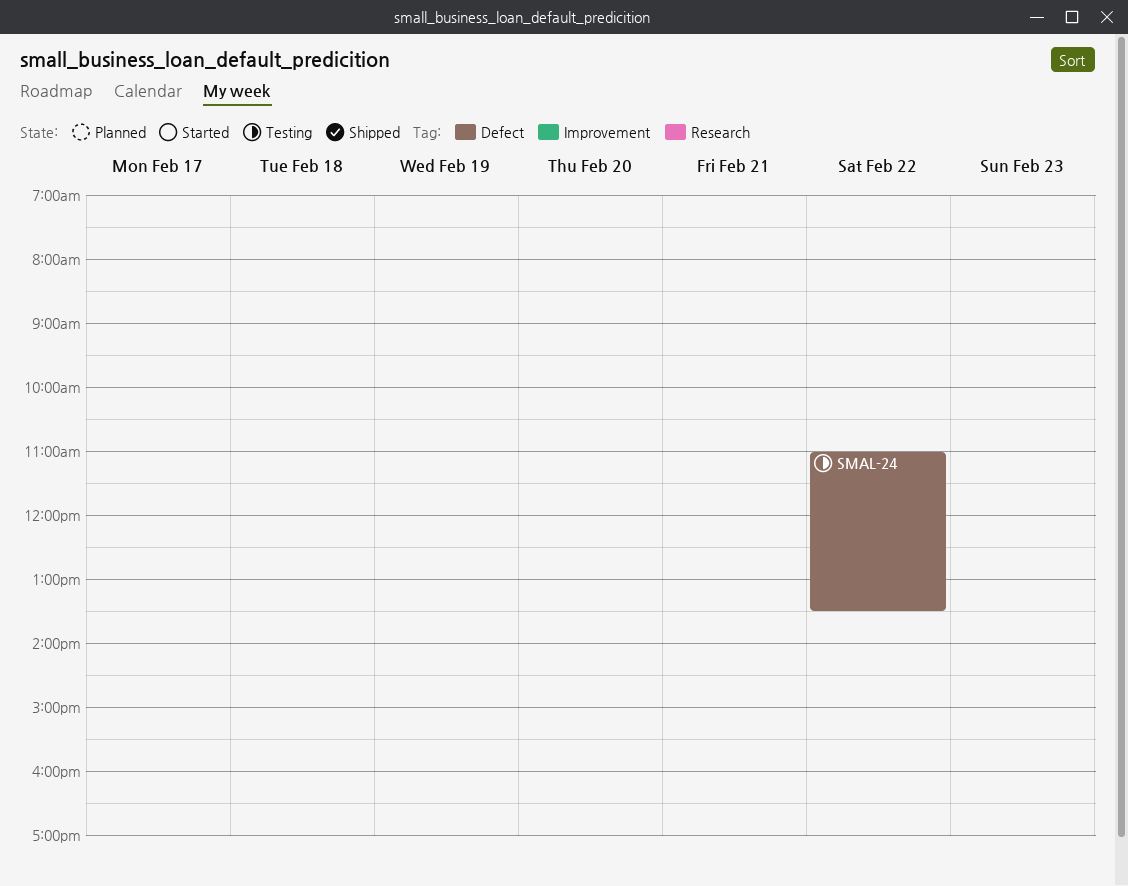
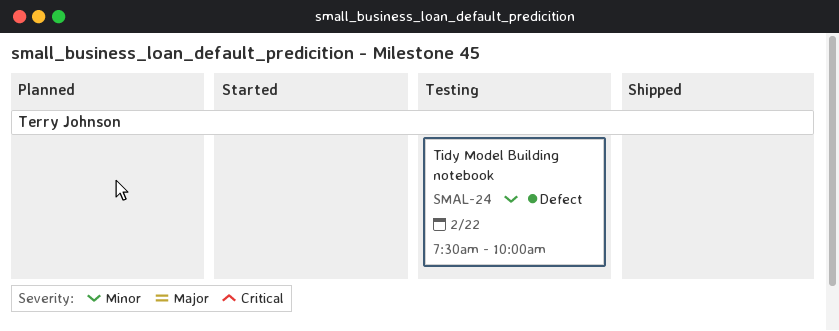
SMAL-24, begins: 11:00 -> 07:30
SMAL-24, ends: 13:30 -> 10:00

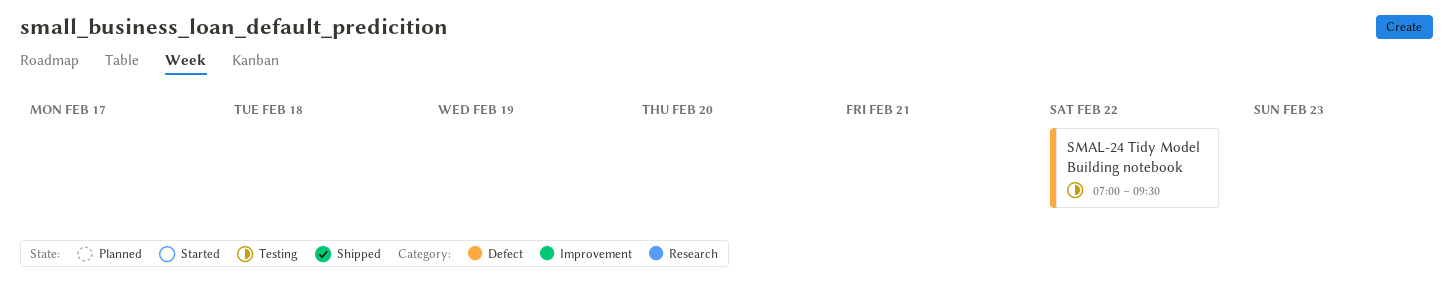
SMAL-24, begins: 07:30 -> 07:00
SMAL-24, ends: 10:00 -> 09:30

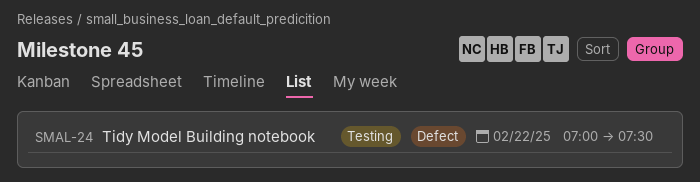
SMAL-24, ends: 09:30 -> 07:30

